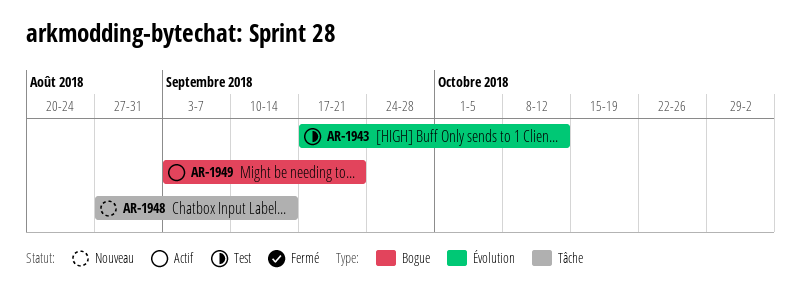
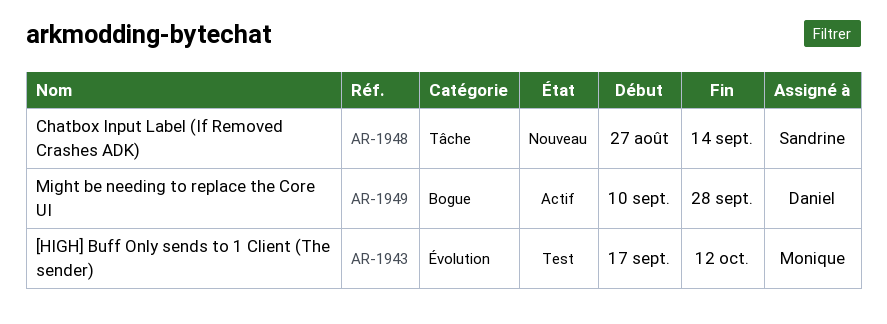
AR-1949, start: Sep 3 -> Sep 10
AR-1949, due: Sep 21 -> Sep 28

